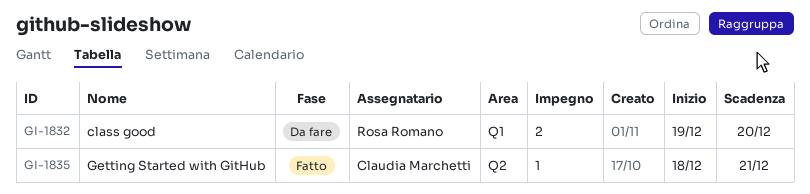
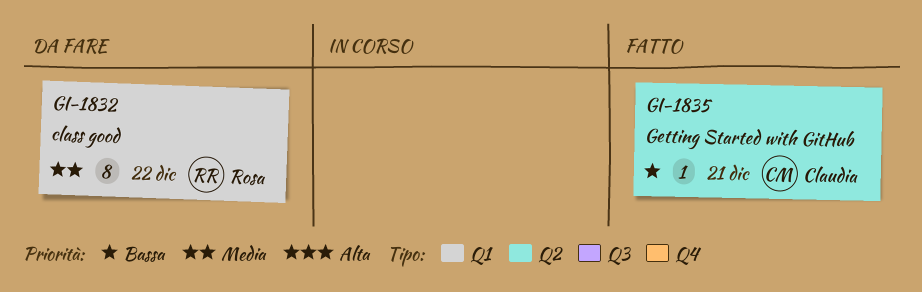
GI-1832, estimate: 2 -> 8
GI-1832, due: Dec 20 -> Dec 22

